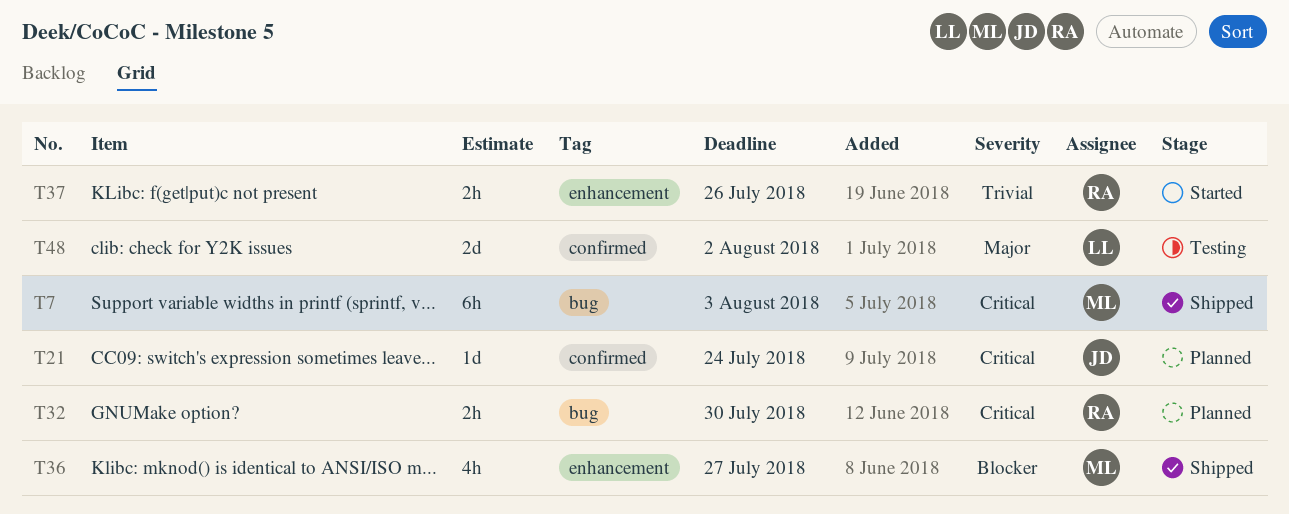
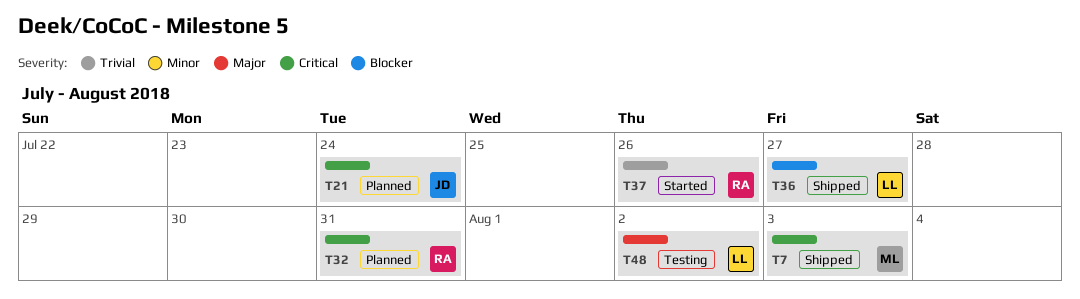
T32, due: Jul 30 -> Jul 31
T36, owner: ML -> LL

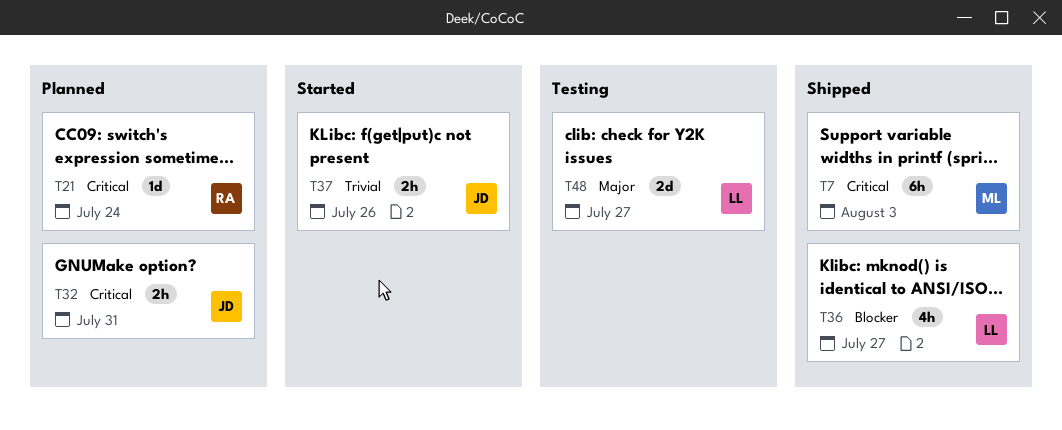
T21, owner: JD -> RA
T32, owner: RA -> JD
T37, owner: RA -> JD
T48, due: Aug 2 -> Jul 27

